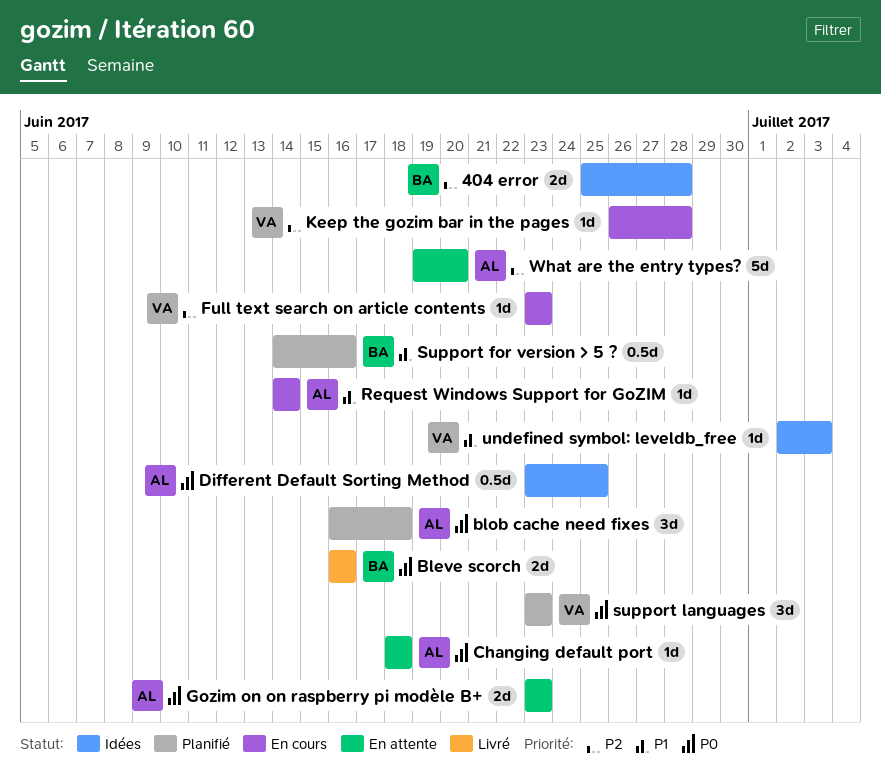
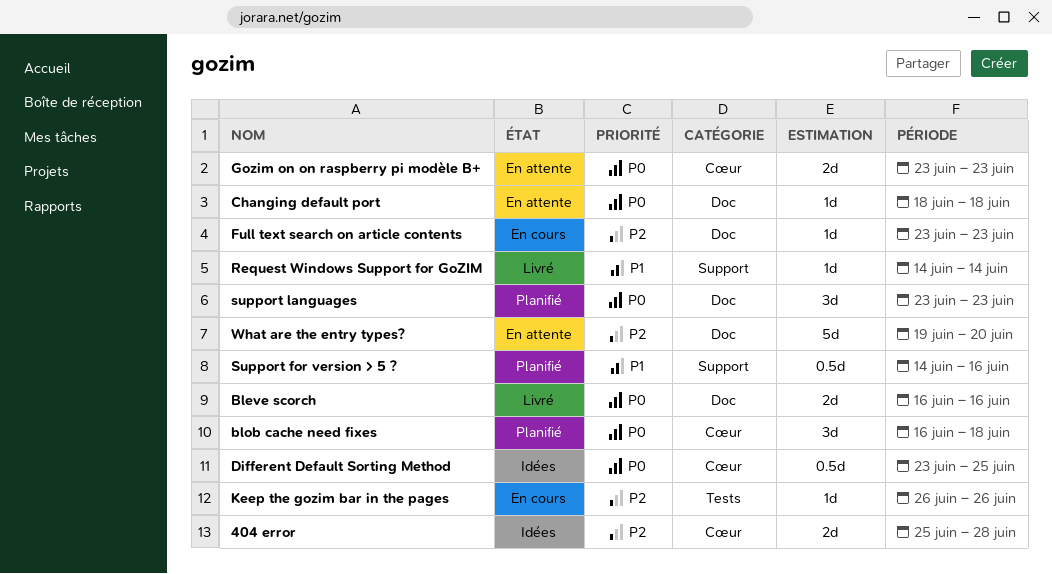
Keep the gozim bar in the pages, due: Jun 28 -> Jun 26
Request Windows Support for GoZIM, status: En cours -> Livré
undefined symbol: leveldb_free: present -> none

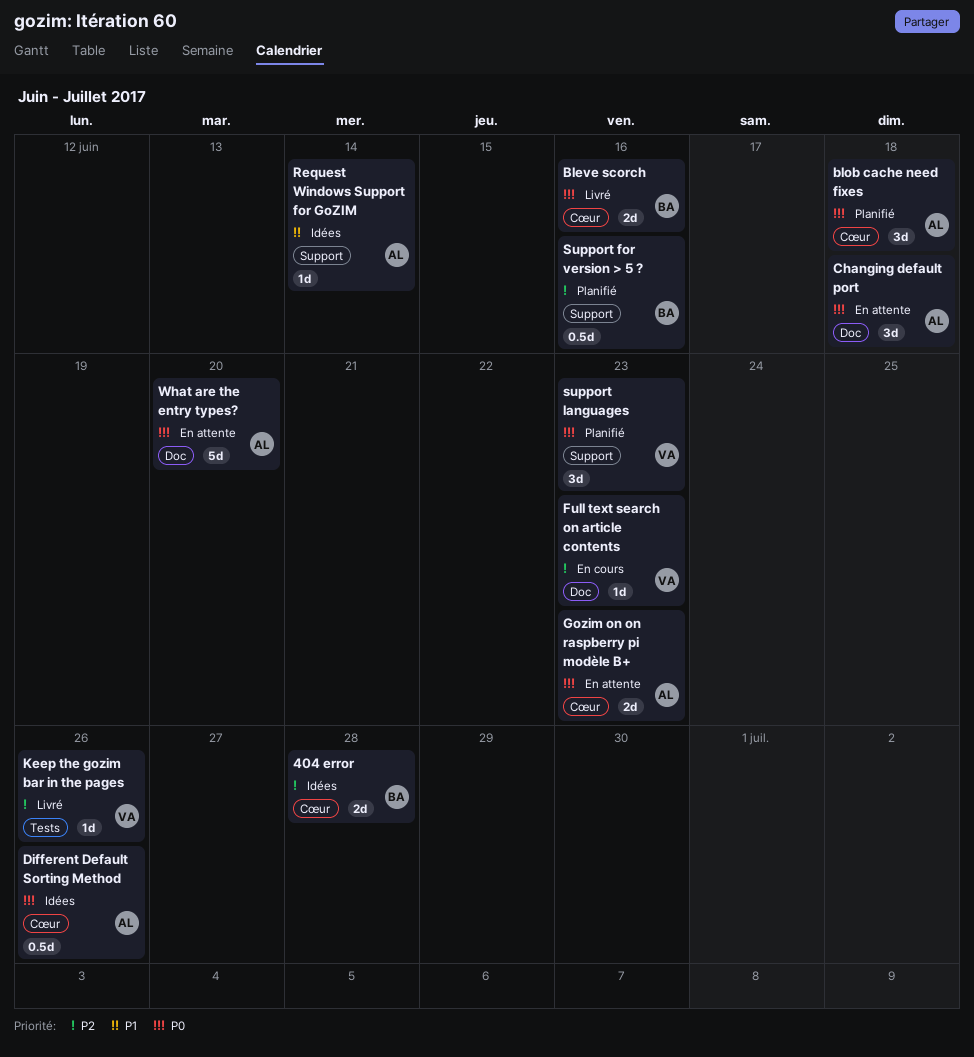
Bleve scorch, label: Doc -> Cœur
Changing default port, estimate: 1d -> 3d
Different Default Sorting Method, due: Jun 25 -> Jun 26
Keep the gozim bar in the pages, status: En cours -> Livré
Request Windows Support for GoZIM, status: Livré -> Idées
Support for version > 5 ?, priority: P1 -> P2
support languages, label: Doc -> Support
What are the entry types?, priority: P2 -> P0

